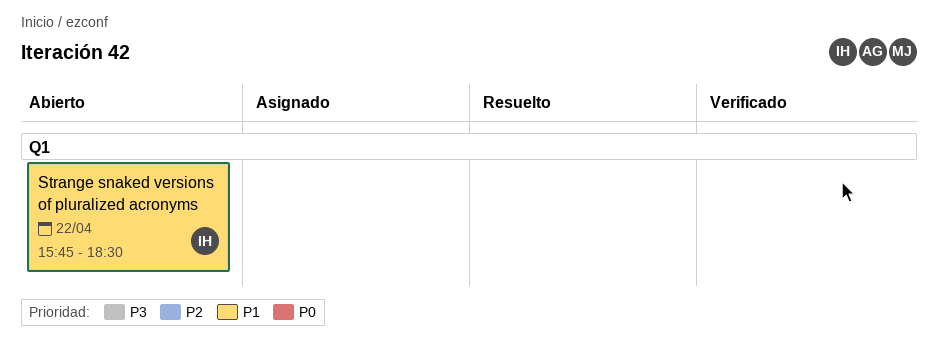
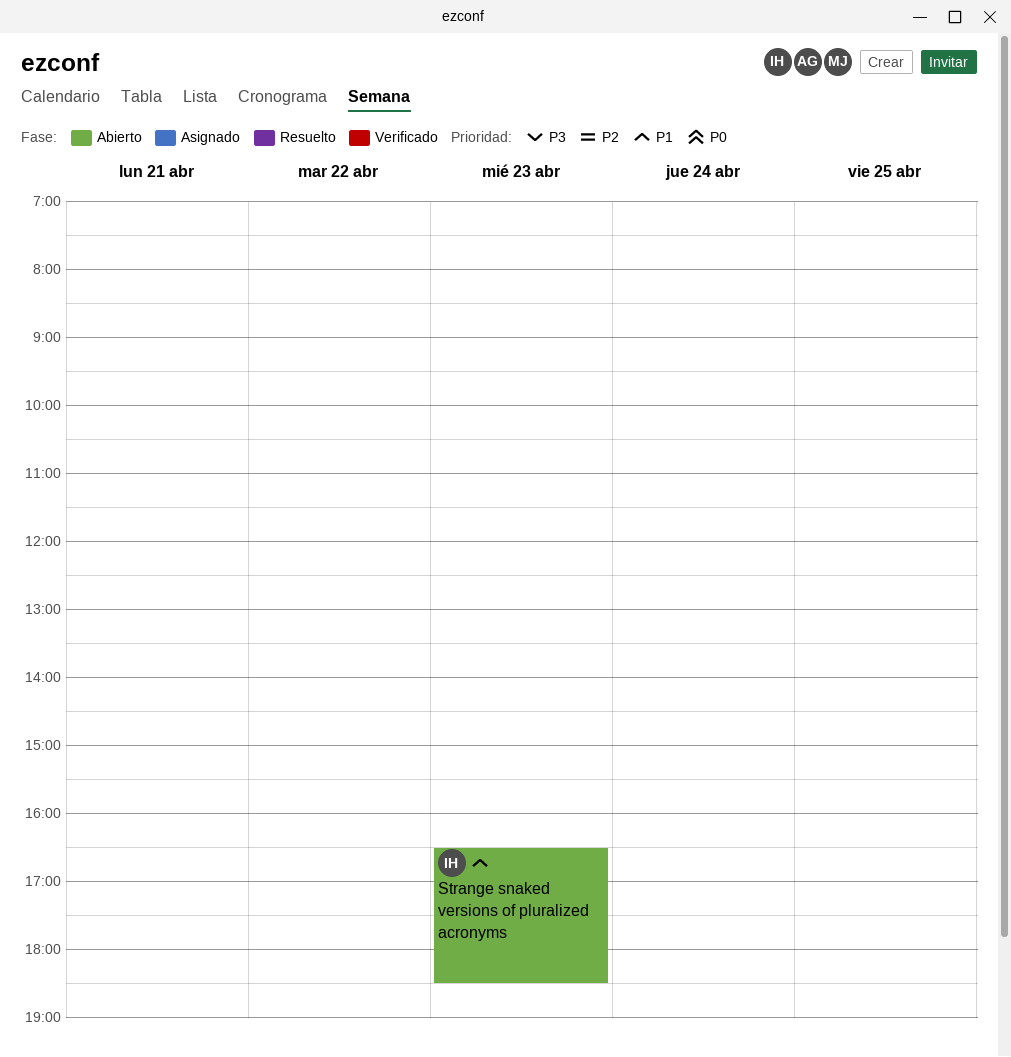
Strange snaked versions of pluralized acronyms, day: Apr 22 -> Apr 23
Strange snaked versions of pluralized acronyms, begins: 15:45 -> 16:30

